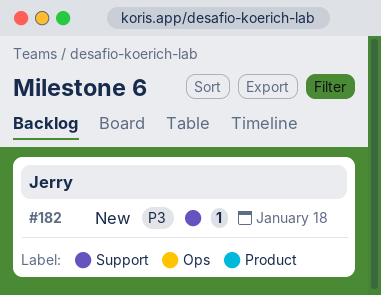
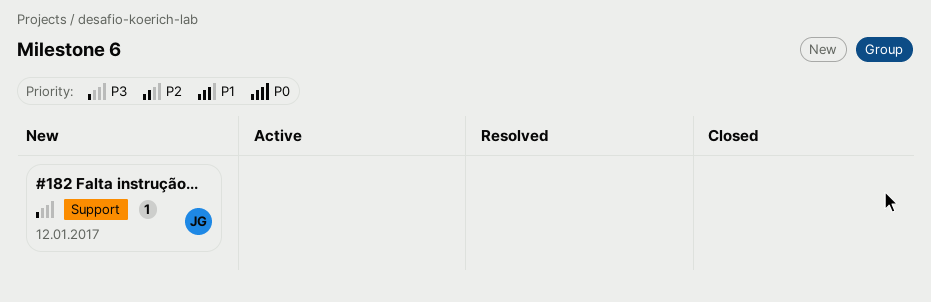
#182, due: Jan 18 -> Jan 12

